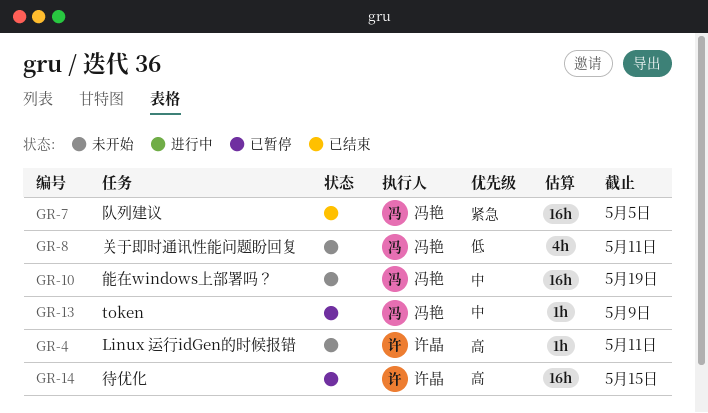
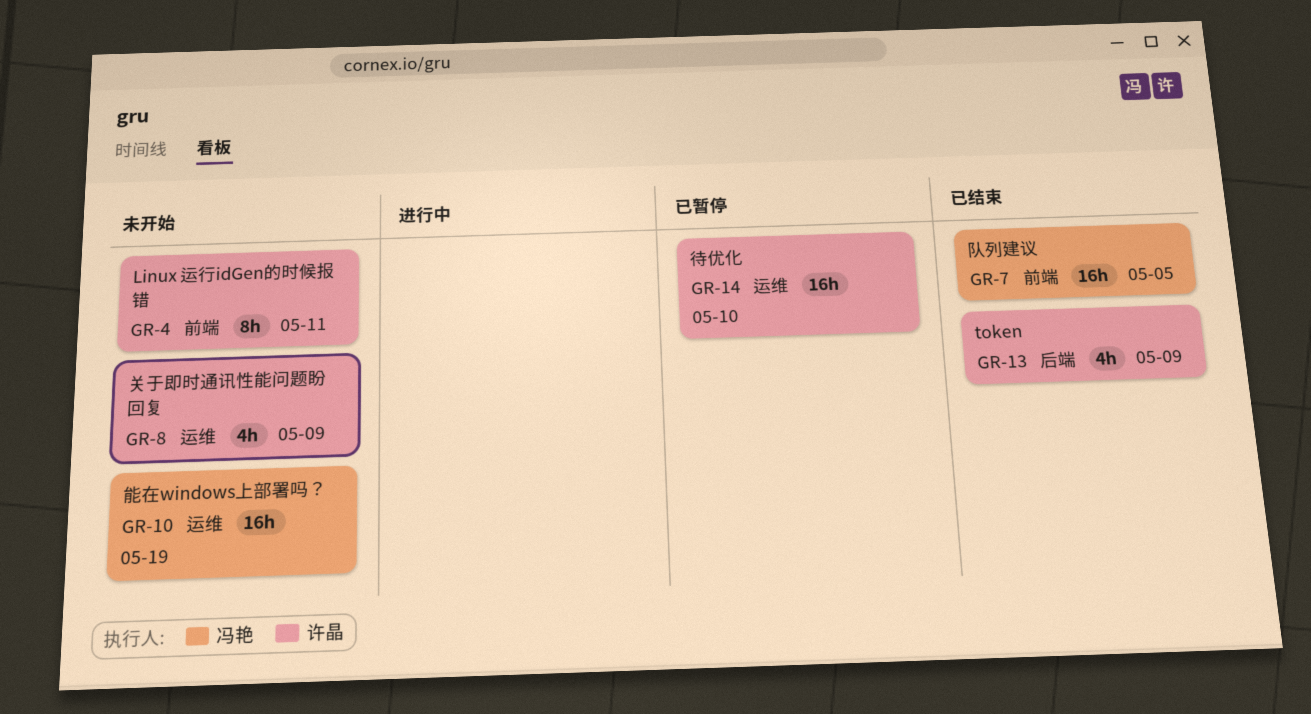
GR-4, estimate: 1h -> 8h
GR-8, owner: 冯艳 -> 许晶
GR-8, due: May 11 -> May 9
GR-13, status: 已暂停 -> 已结束
GR-13, owner: 冯艳 -> 许晶
GR-13, estimate: 1h -> 4h
GR-14, due: May 15 -> May 10

